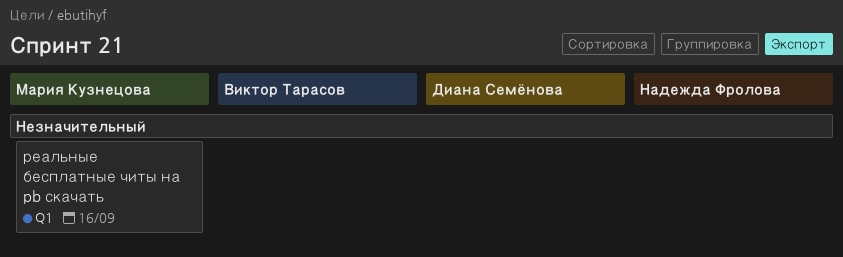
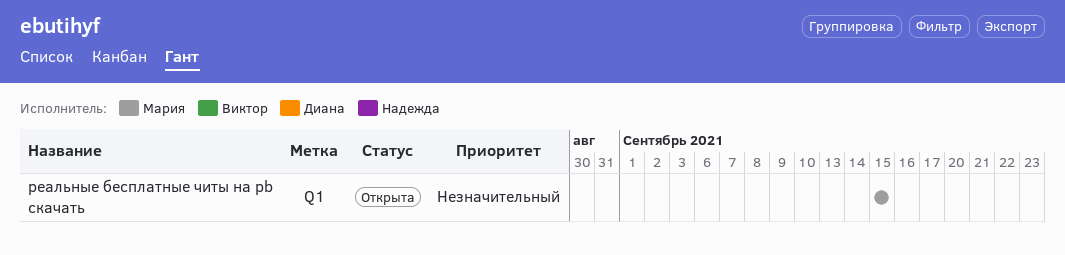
реальные бесплатные читы на pb скачать, due: Sep 16 -> Sep 15

